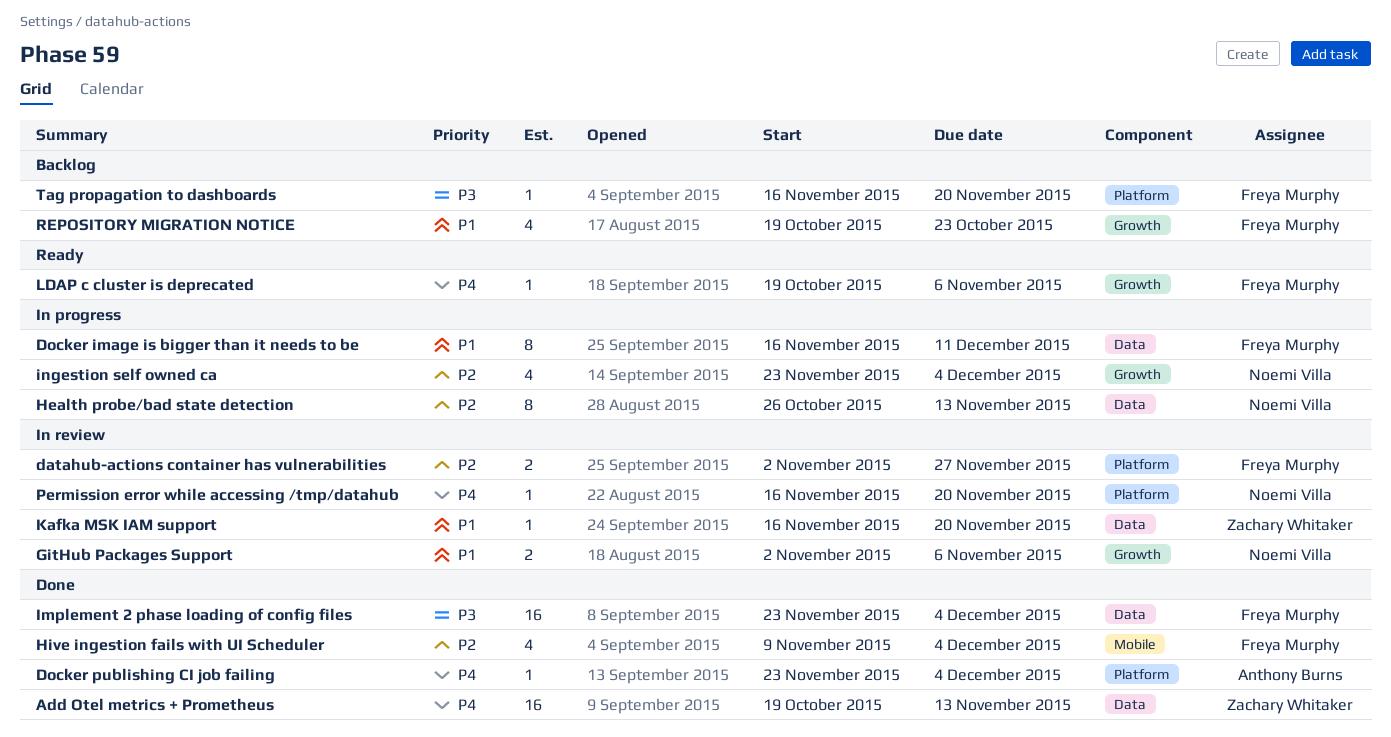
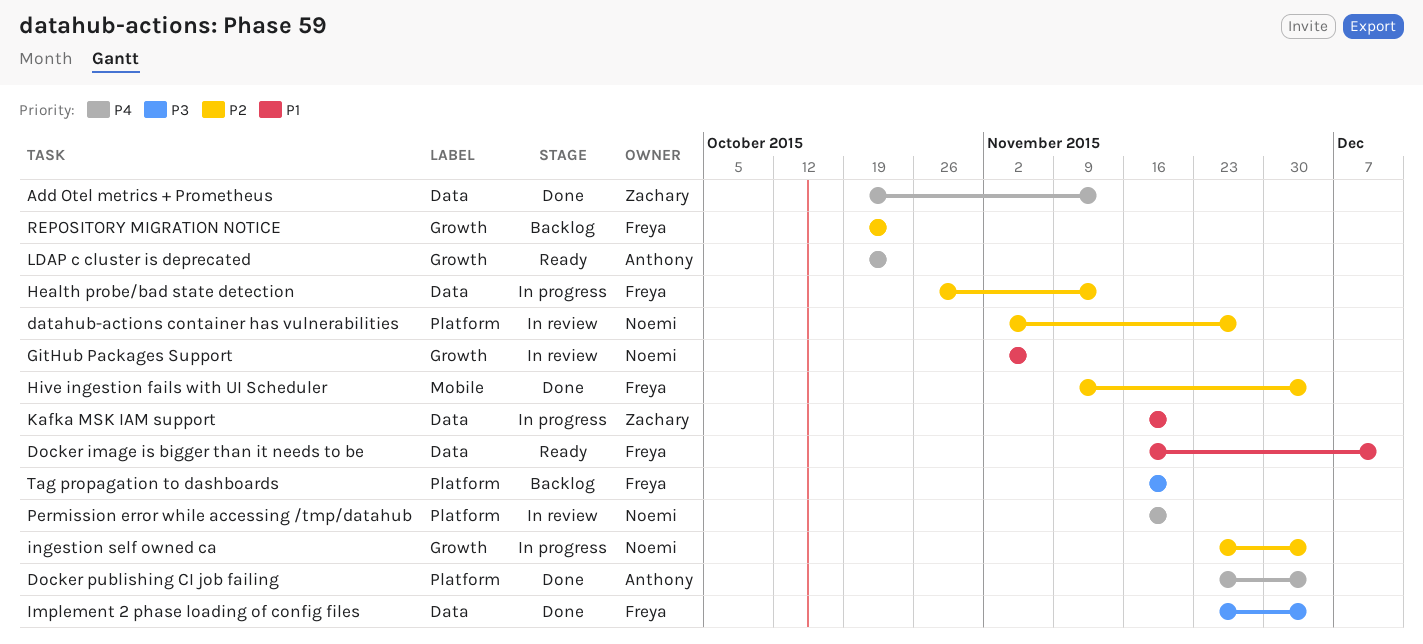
datahub-actions container has vulnerabilities, owner: Freya Murphy -> Noemi Villa
Docker image is bigger than it needs to be, status: In progress -> Ready
Health probe/bad state detection, owner: Noemi Villa -> Freya Murphy
Kafka MSK IAM support, status: In review -> In progress
LDAP c cluster is deprecated, owner: Freya Murphy -> Anthony Burns
LDAP c cluster is deprecated, due: Nov 6 -> Oct 23
REPOSITORY MIGRATION NOTICE, priority: P1 -> P2

